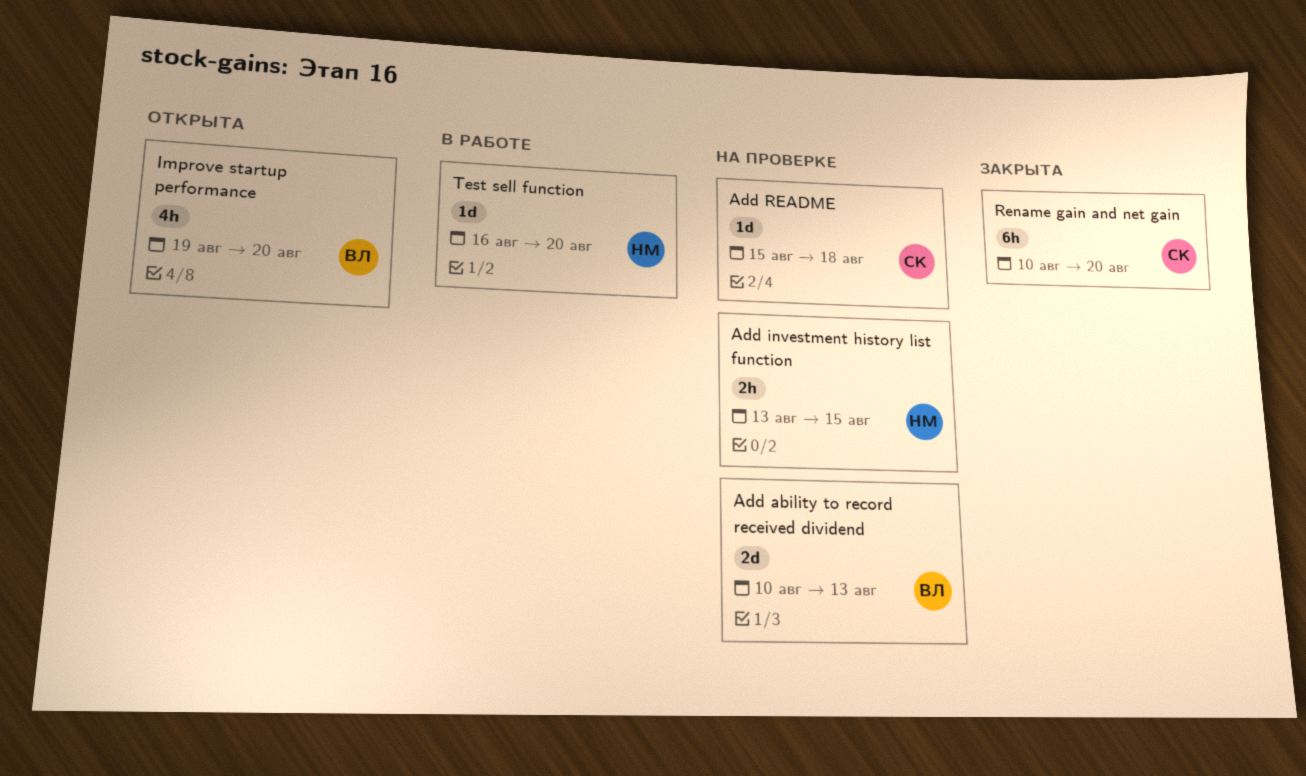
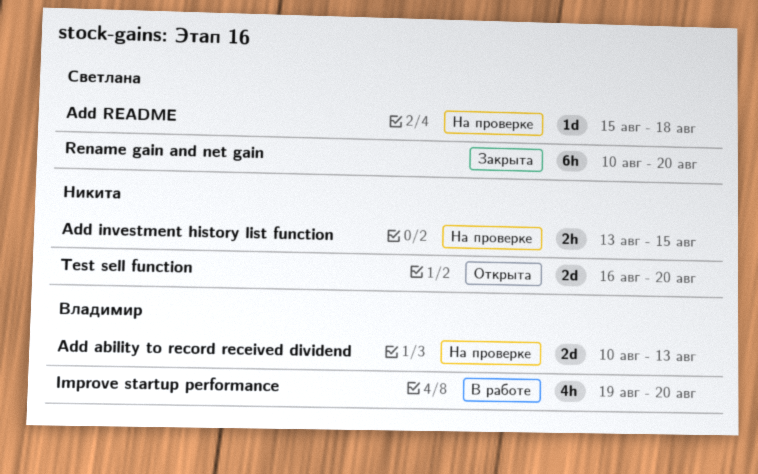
Improve startup performance, status: Открыта -> В работе
Test sell function, status: В работе -> Открыта
Test sell function, estimate: 1d -> 2d

